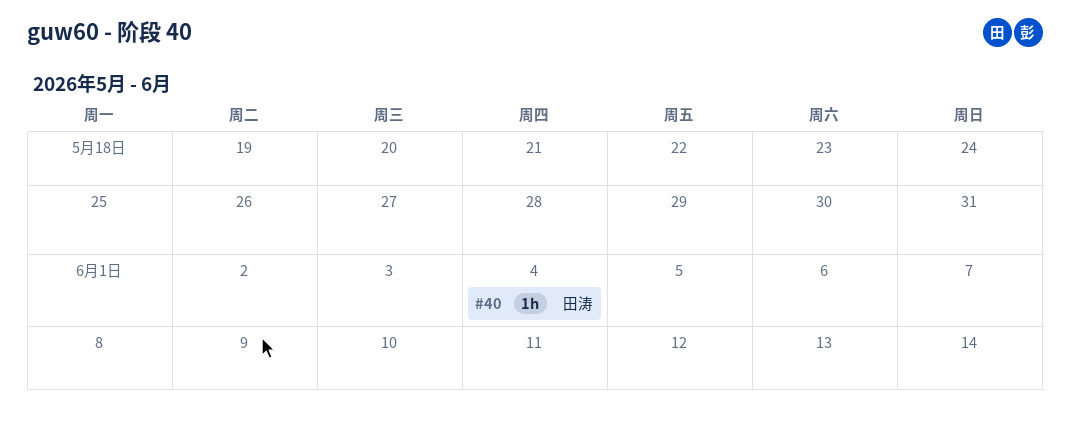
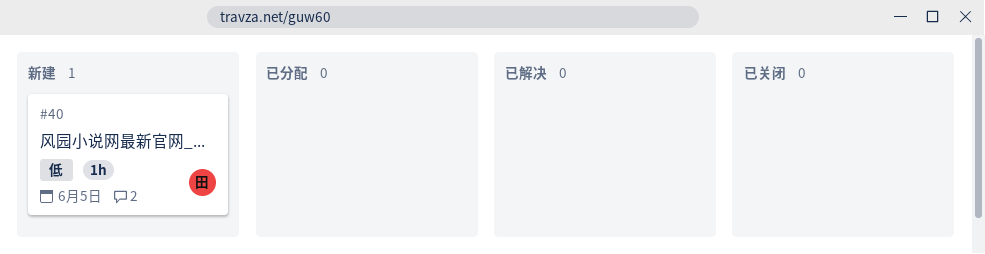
#40, due: Jun 4 -> Jun 5

